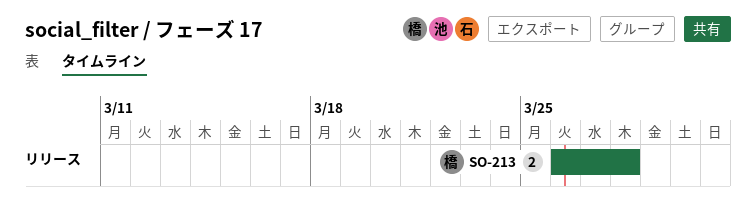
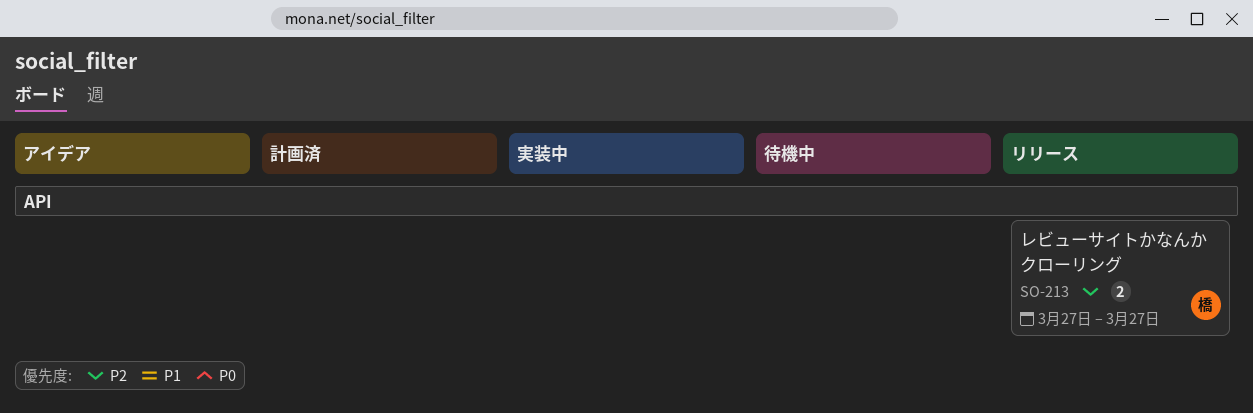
SO-213, start: Mar 26 -> Mar 27
SO-213, due: Mar 28 -> Mar 27

